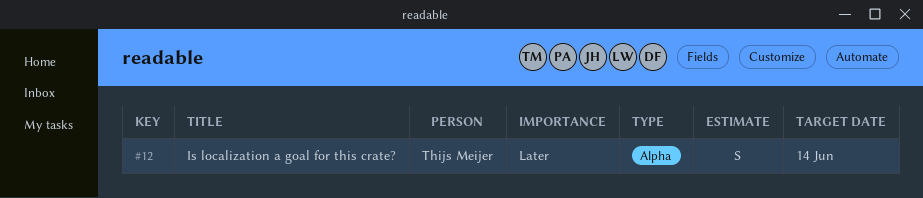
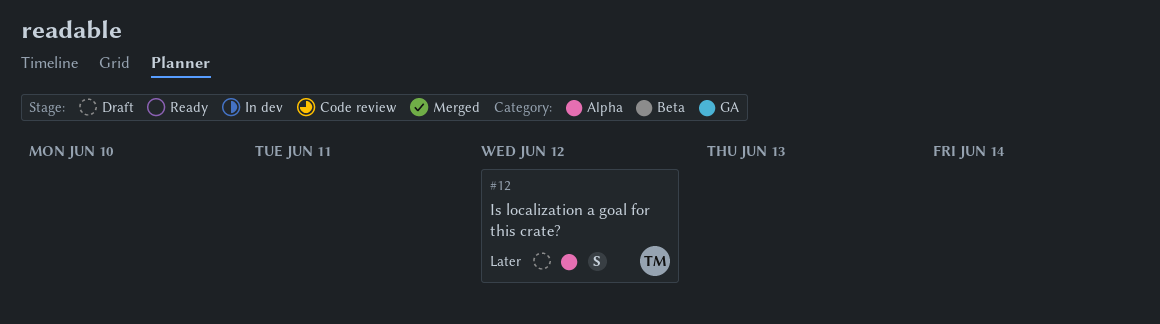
#12, due: Jun 14 -> Jun 12

